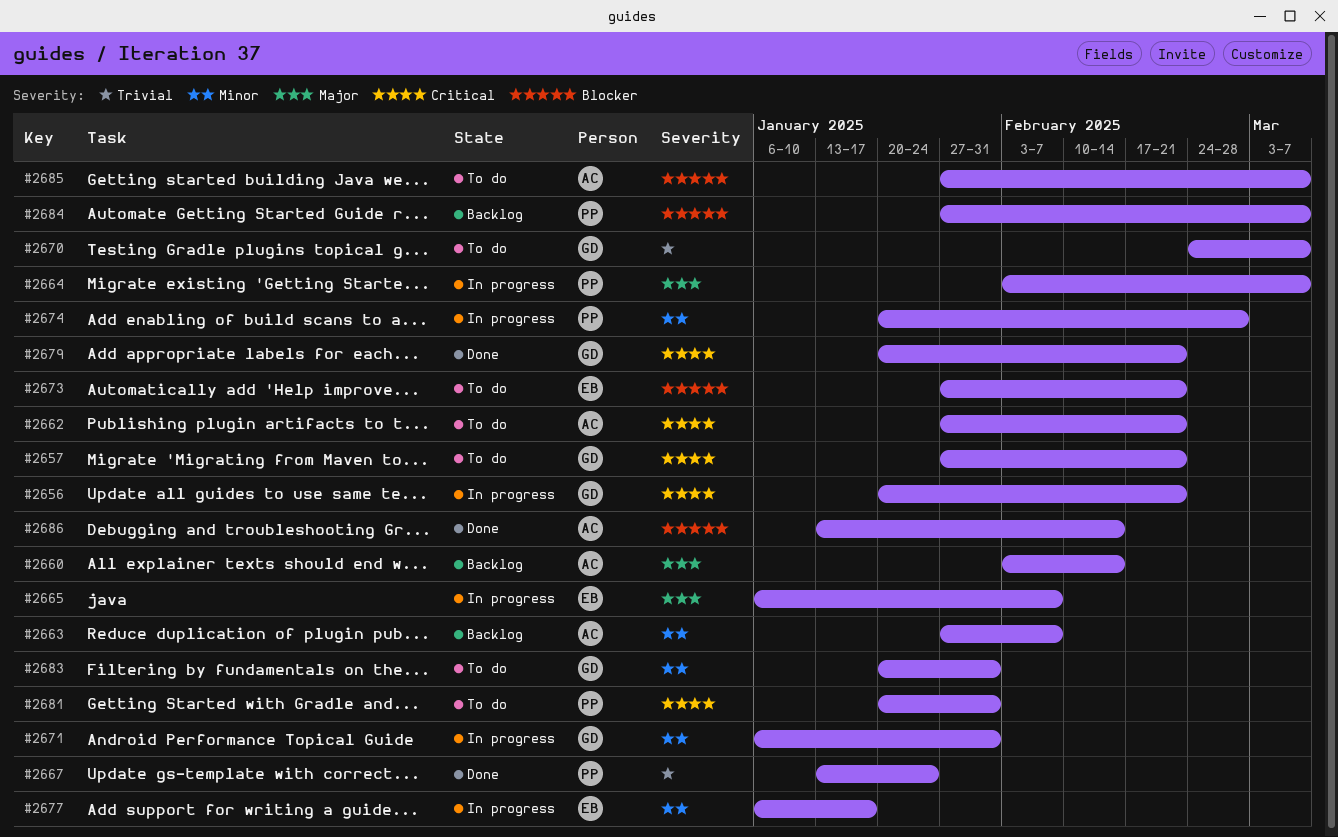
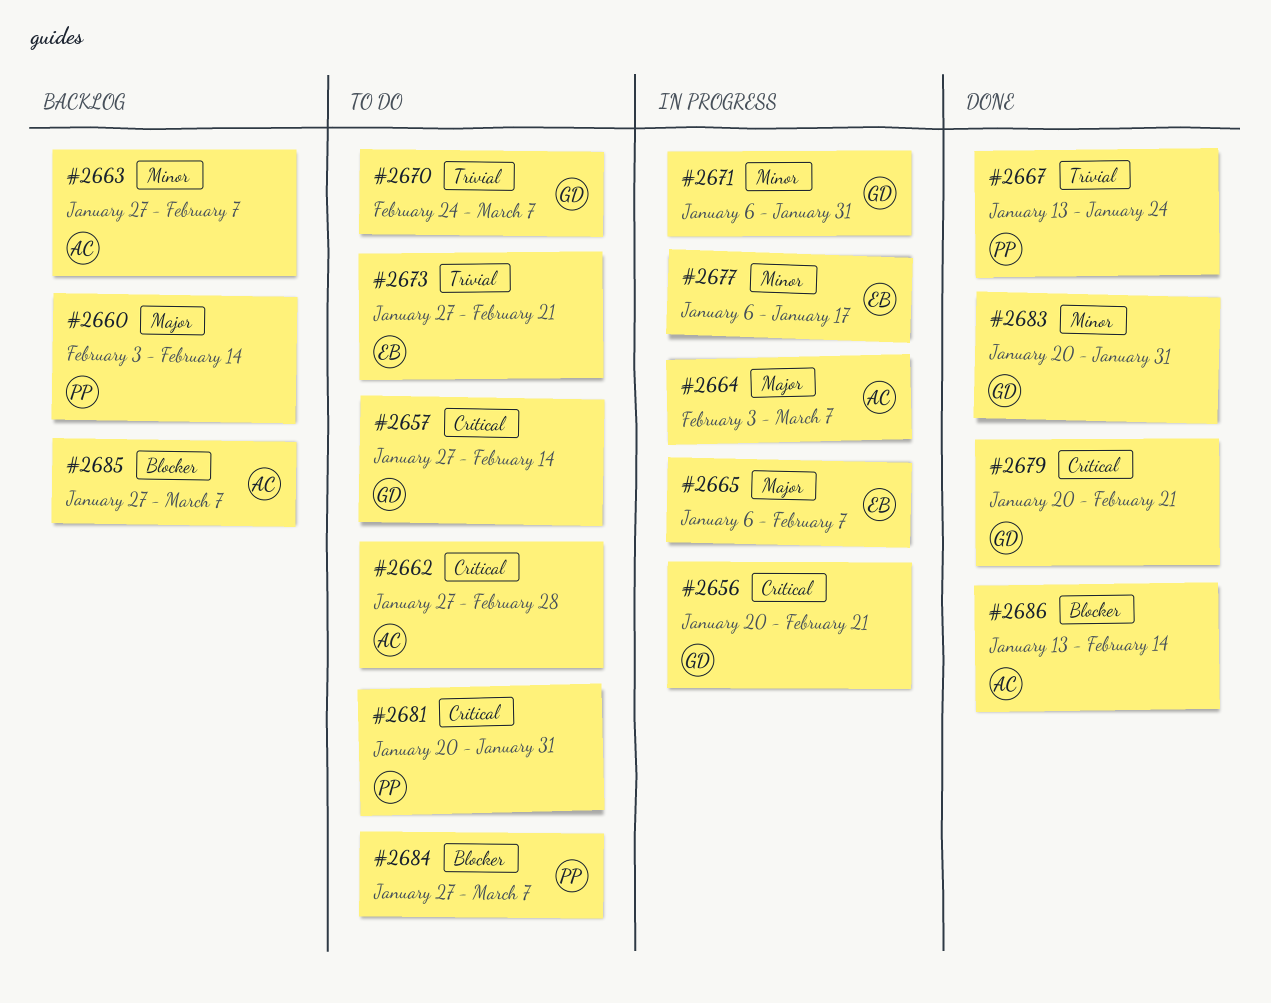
#2657, due: Feb 21 -> Feb 14
#2660, owner: AC -> PP
#2662, due: Feb 21 -> Feb 28
#2664, owner: PP -> AC
#2673, priority: Blocker -> Trivial
#2674: present -> none
#2683, status: To do -> Done
#2684, status: Backlog -> To do
#2685, status: To do -> Backlog

